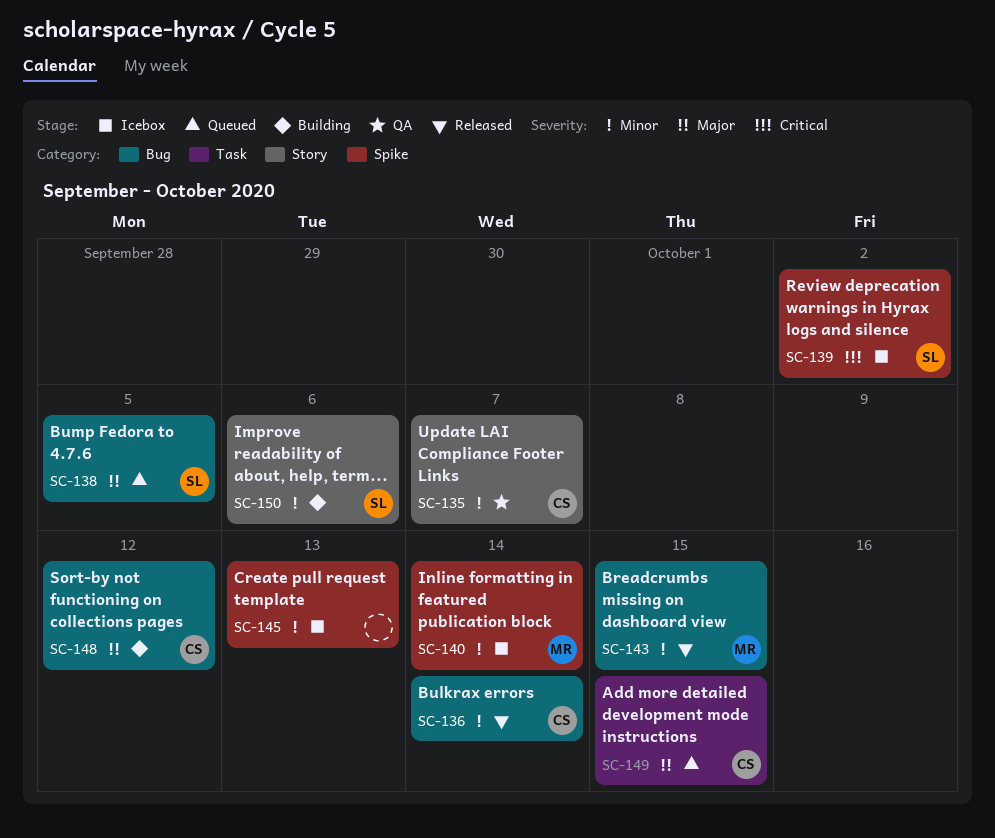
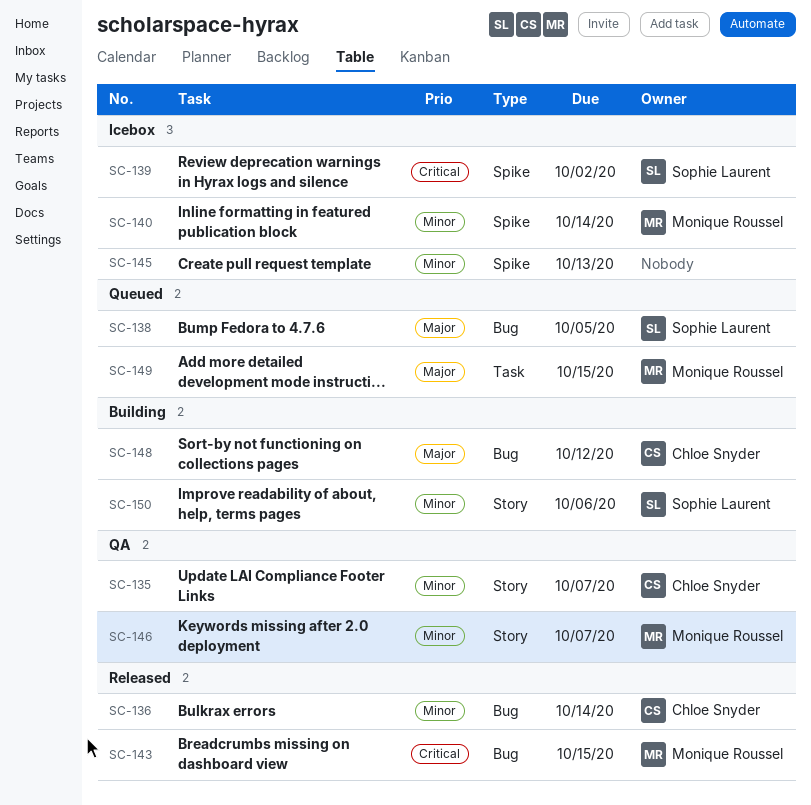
SC-143, priority: Minor -> Critical
SC-146: none -> present
SC-149, owner: Chloe Snyder -> Monique Roussel

